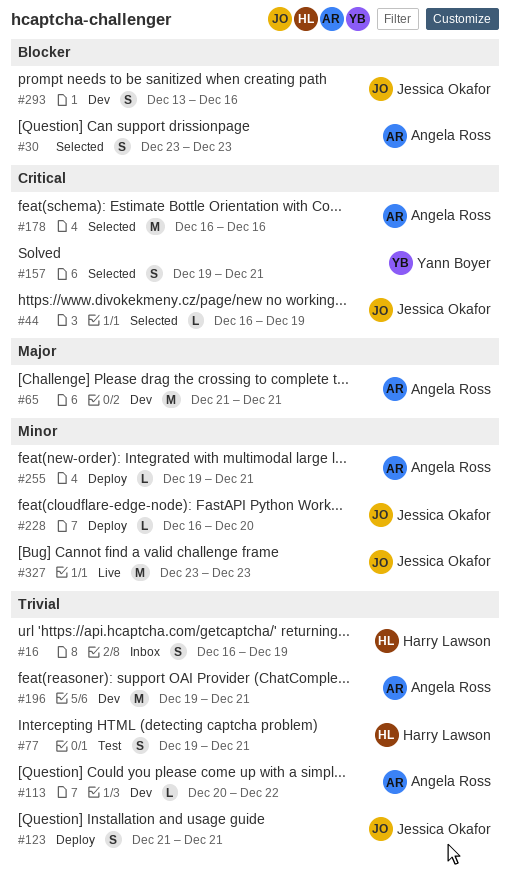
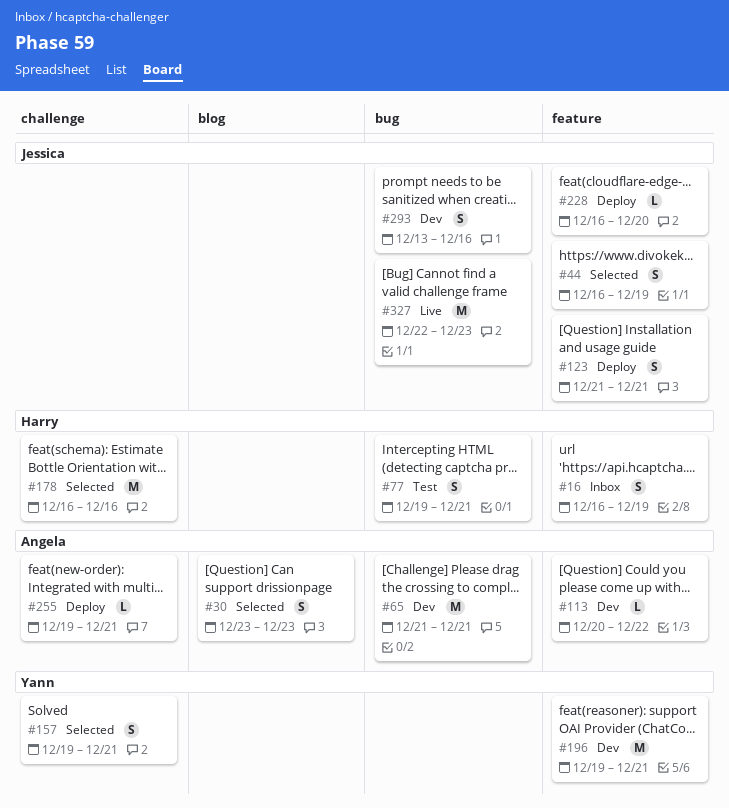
#44, estimate: L -> S
#178, owner: Angela Ross -> Harry Lawson
#196, owner: Angela Ross -> Yann Boyer
#327, start: Dec 23 -> Dec 22

